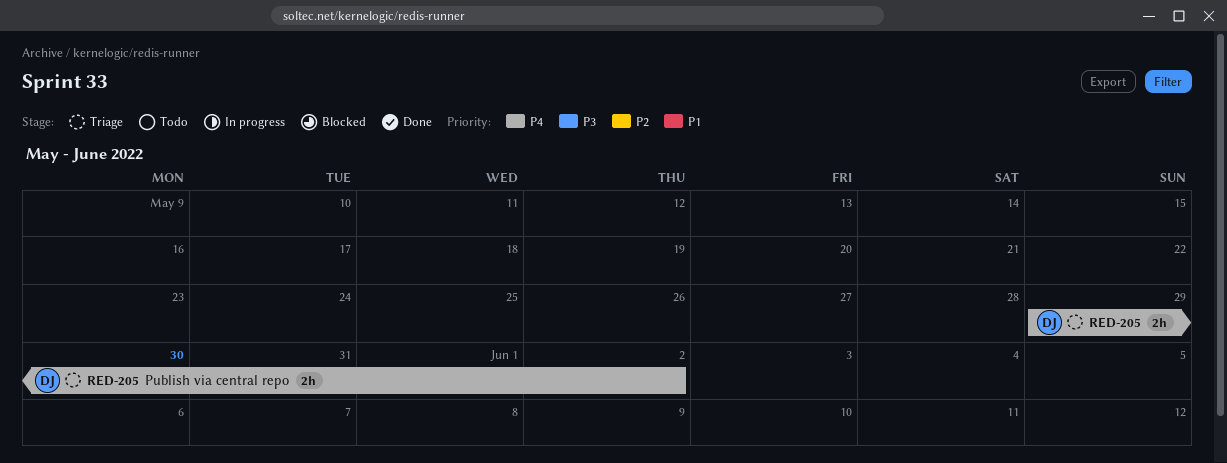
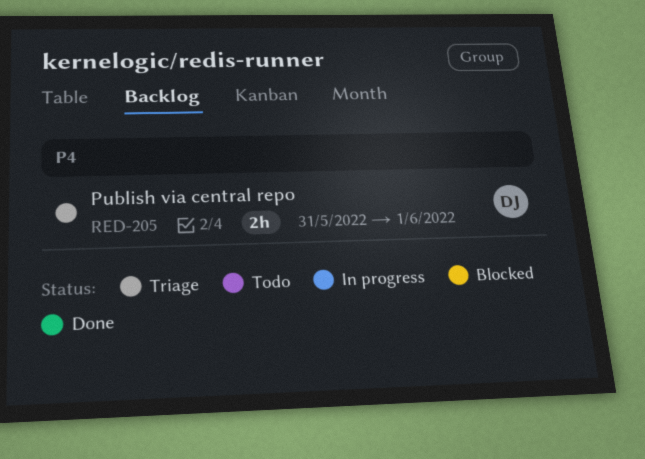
RED-205, start: May 29 -> May 31
RED-205, due: Jun 2 -> Jun 1

